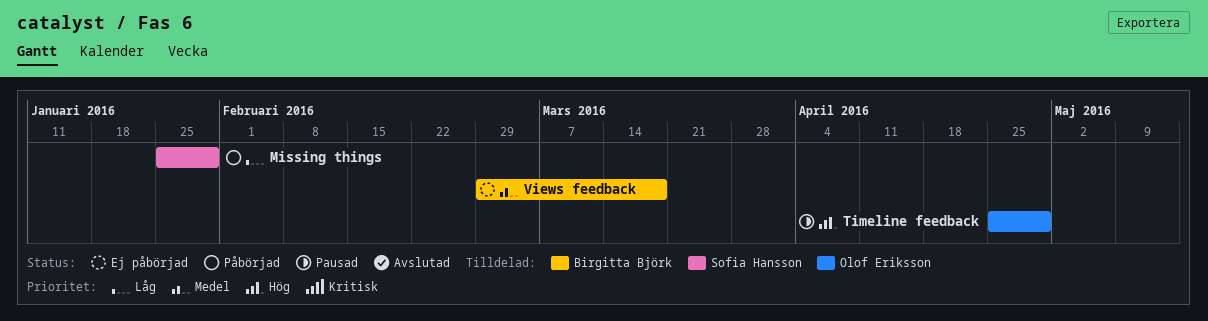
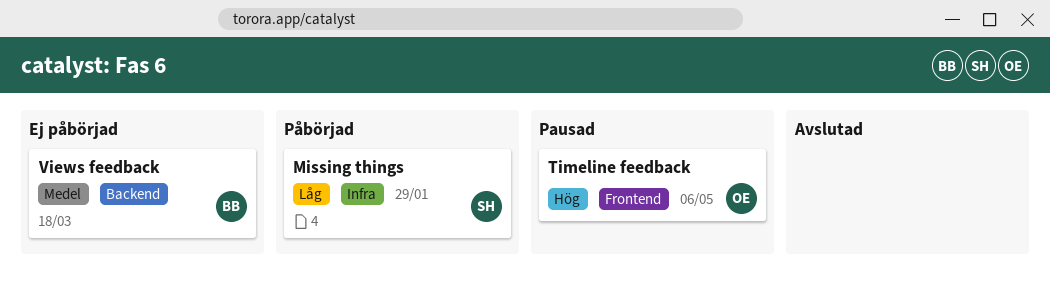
Timeline feedback, due: Apr 29 -> May 6

